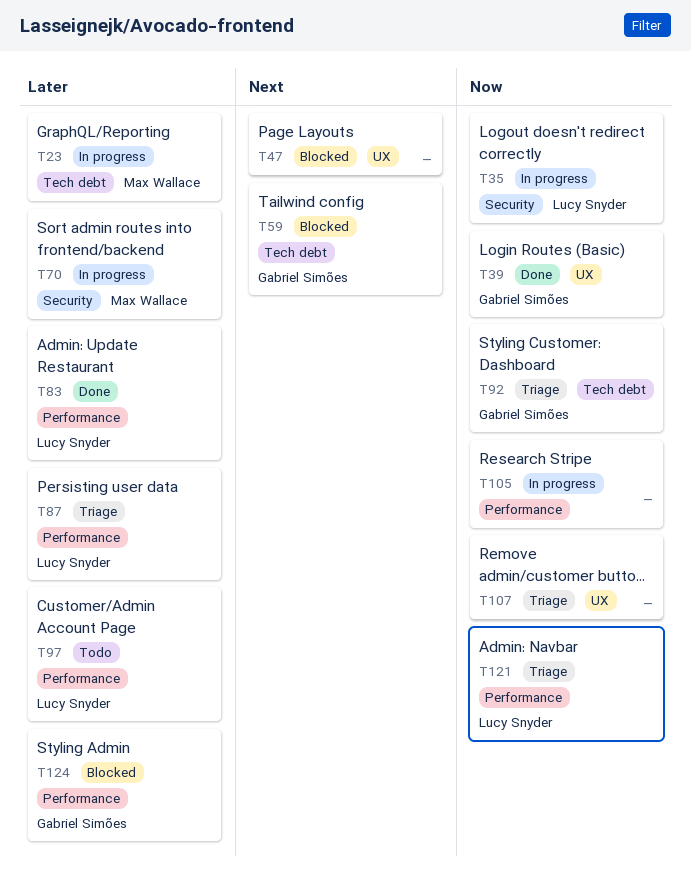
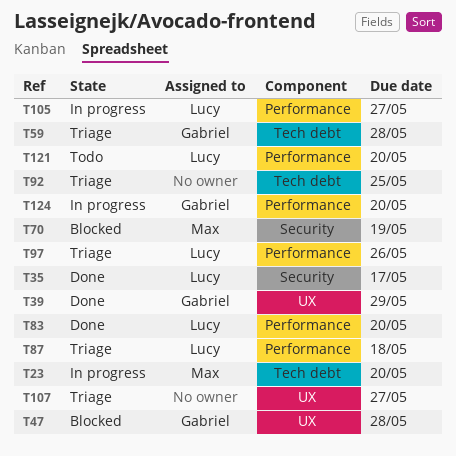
T35, status: In progress -> Done
T47, owner: none -> Gabriel Simões
T59, status: Blocked -> Triage
T70, status: In progress -> Blocked
T92, owner: Gabriel Simões -> none
T97, status: Todo -> Triage
T105, owner: none -> Lucy Snyder
T121, status: Triage -> Todo
T124, status: Blocked -> In progress

